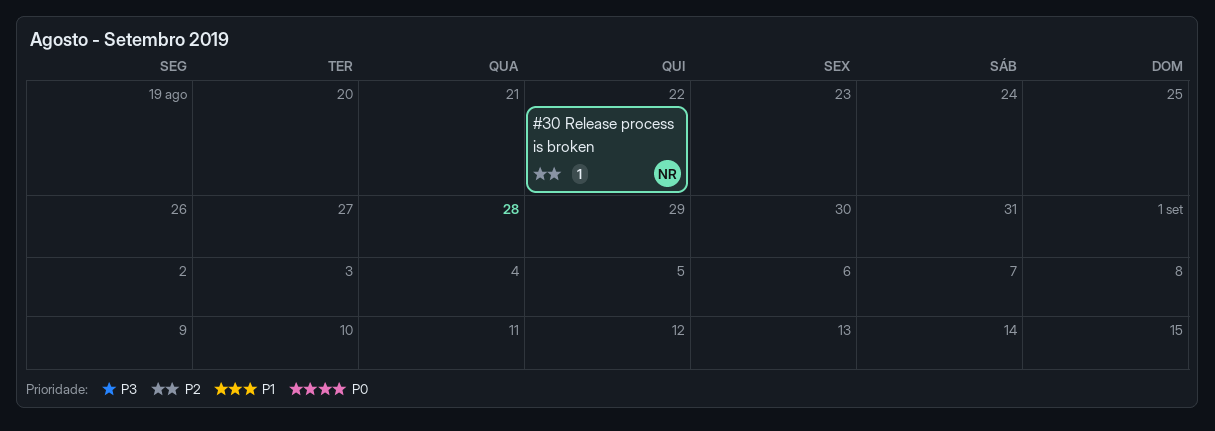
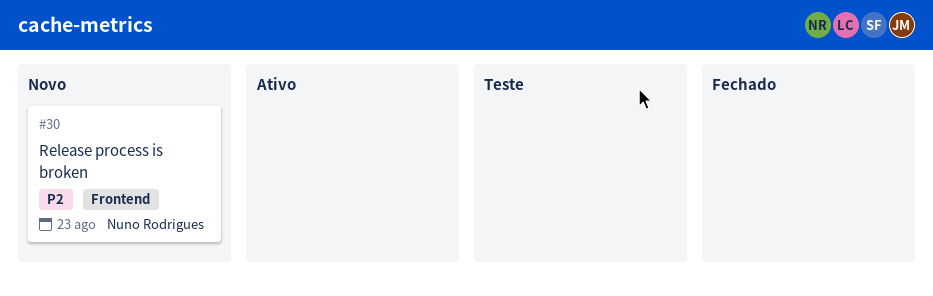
#30, due: Aug 22 -> Aug 23

